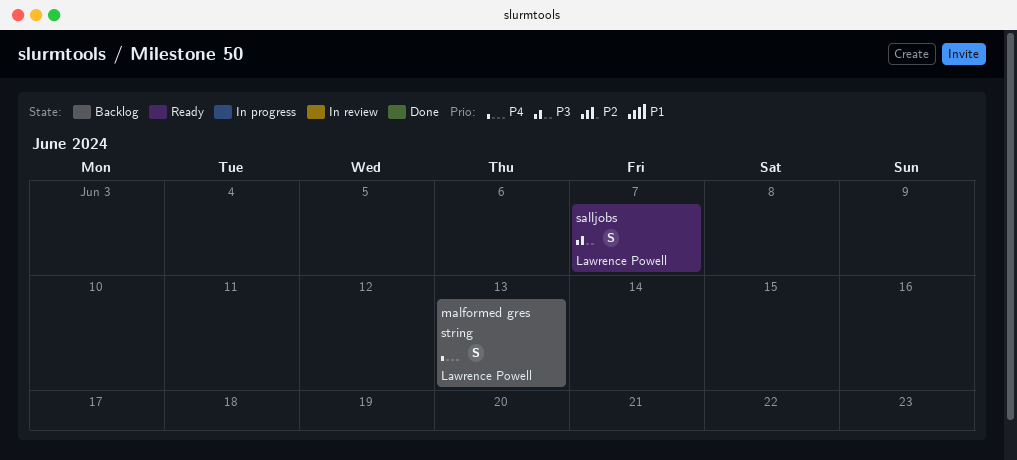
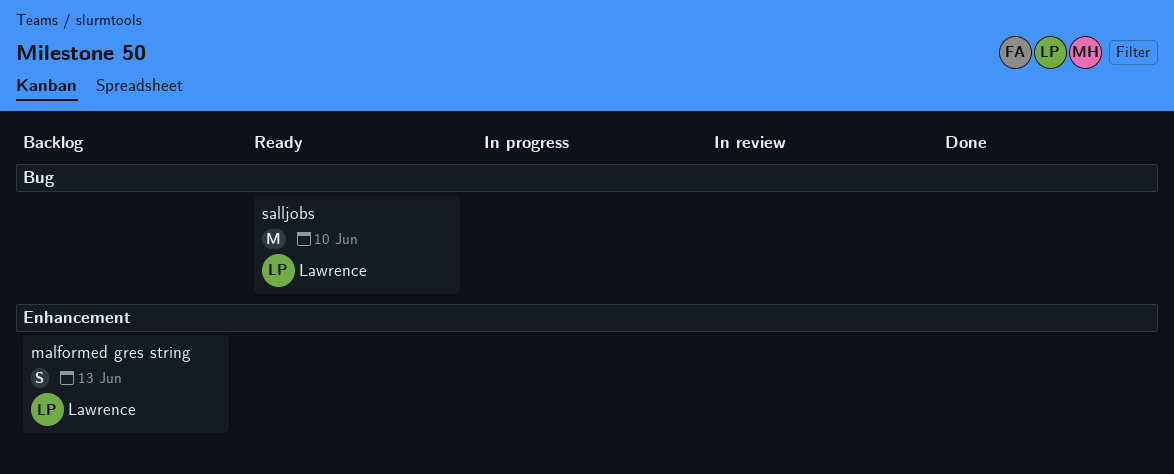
salljobs, estimate: S -> M
salljobs, due: Jun 7 -> Jun 10

